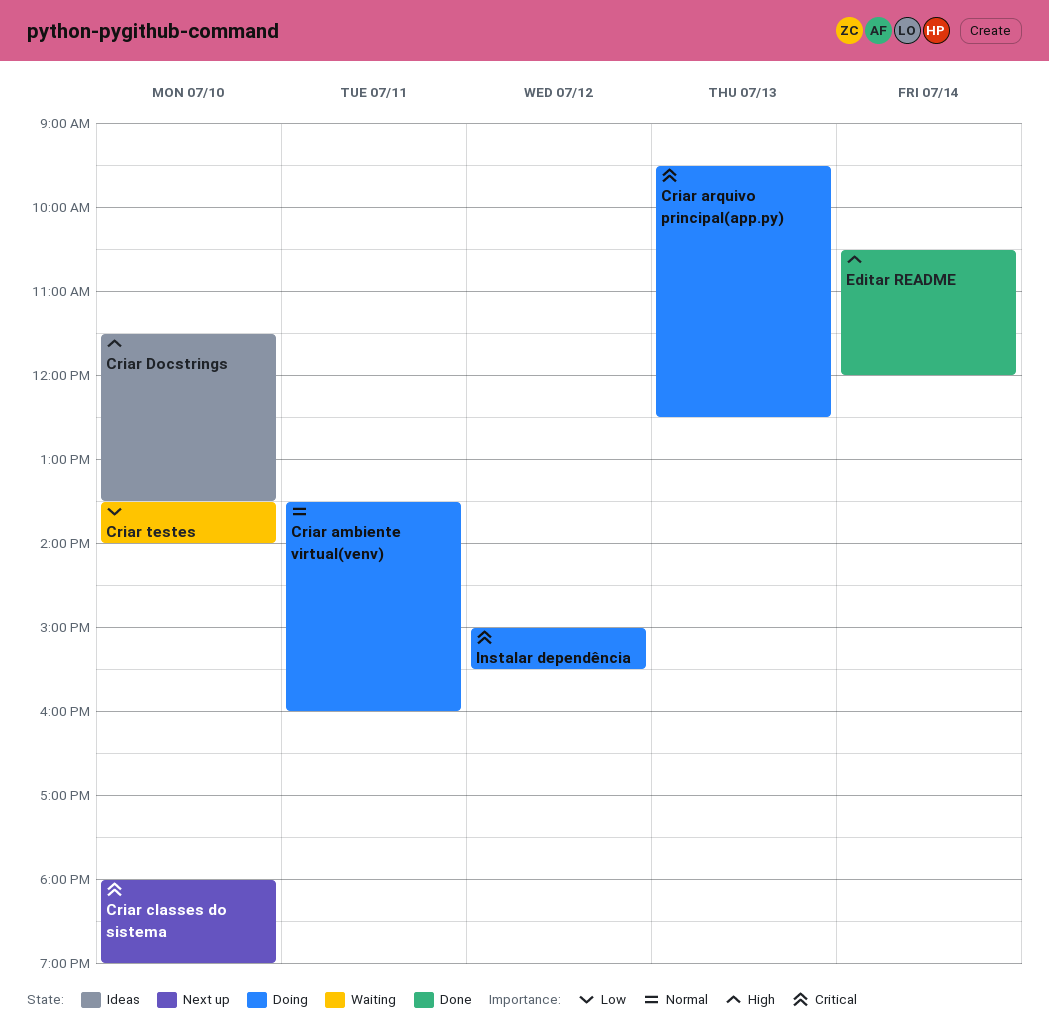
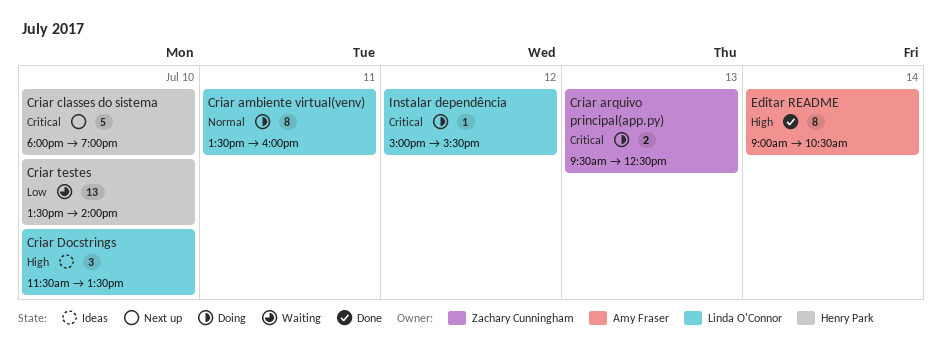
Editar README, begins: 10:30 -> 09:00
Editar README, ends: 12:00 -> 10:30

